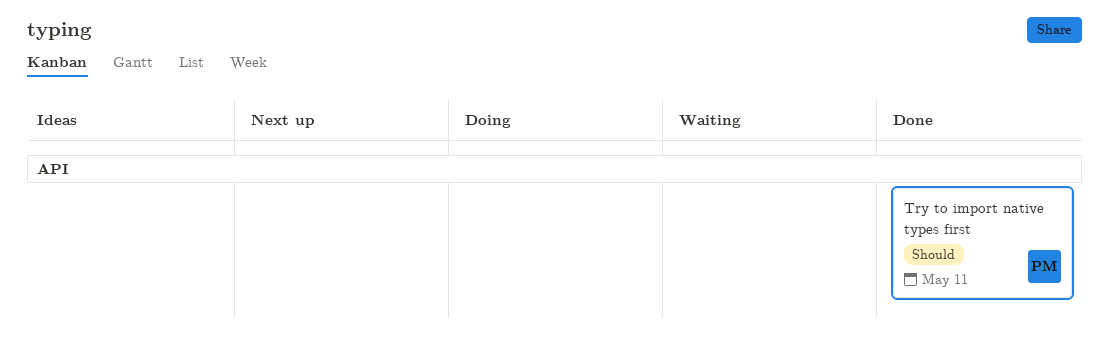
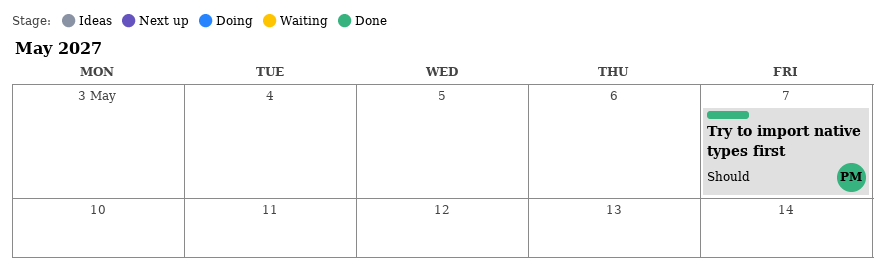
Try to import native types first, due: May 11 -> May 7

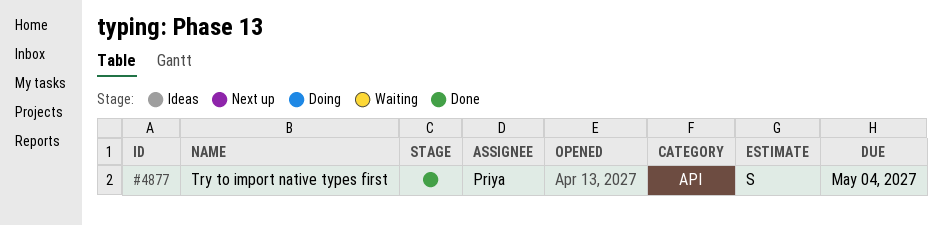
Try to import native types first, due: May 7 -> May 4

